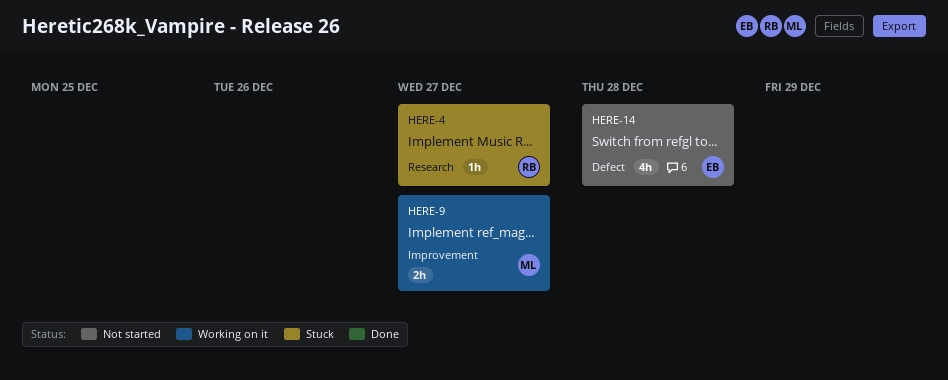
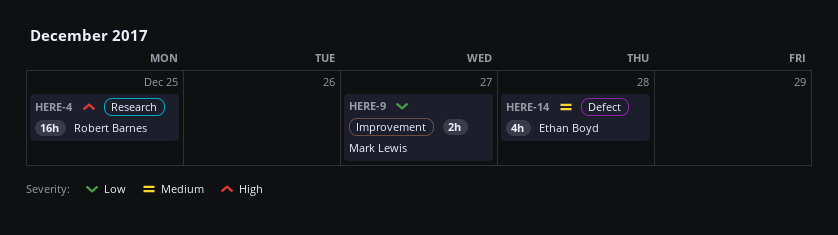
HERE-4, estimate: 1h -> 16h
HERE-4, due: Dec 27 -> Dec 25

